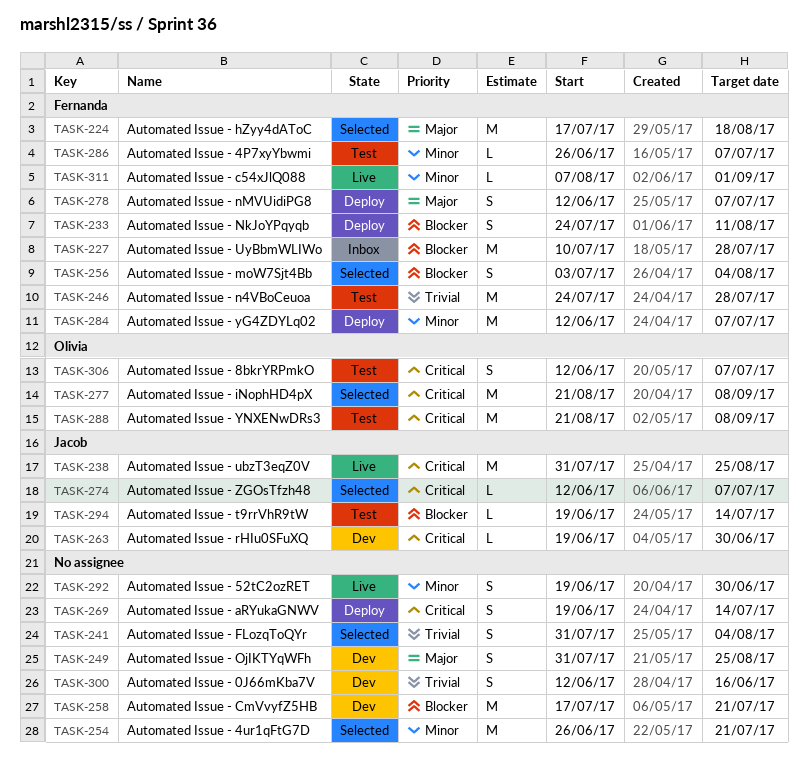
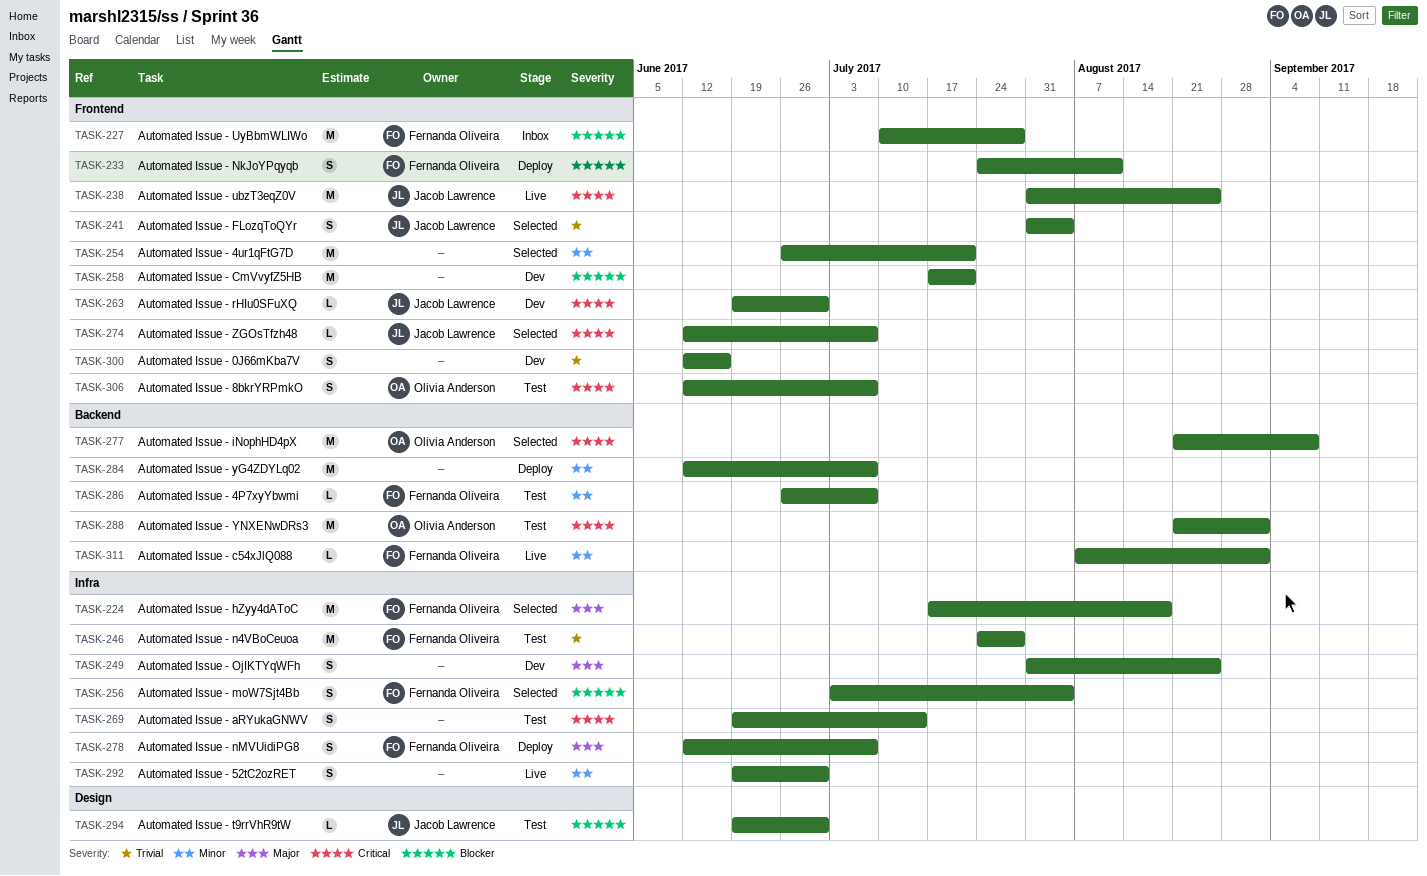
TASK-241, owner: none -> Jacob Lawrence
TASK-269, status: Deploy -> Test
TASK-284, owner: Fernanda Oliveira -> none
TASK-288, due: Sep 8 -> Sep 1
TASK-294, due: Jul 14 -> Jun 30

